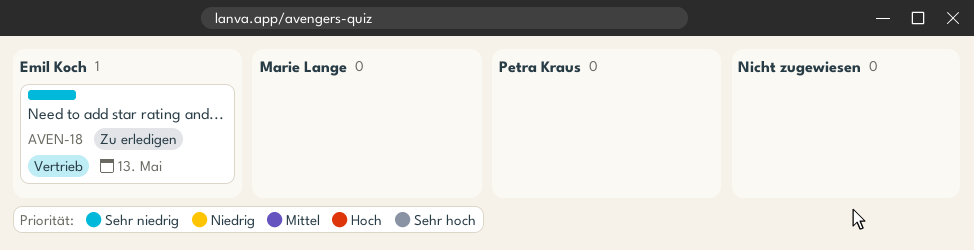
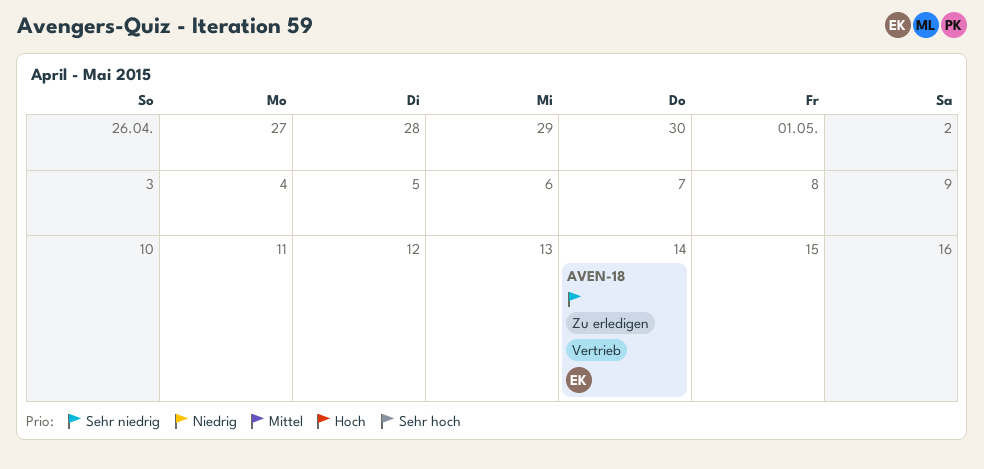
AVEN-18, due: May 13 -> May 14

